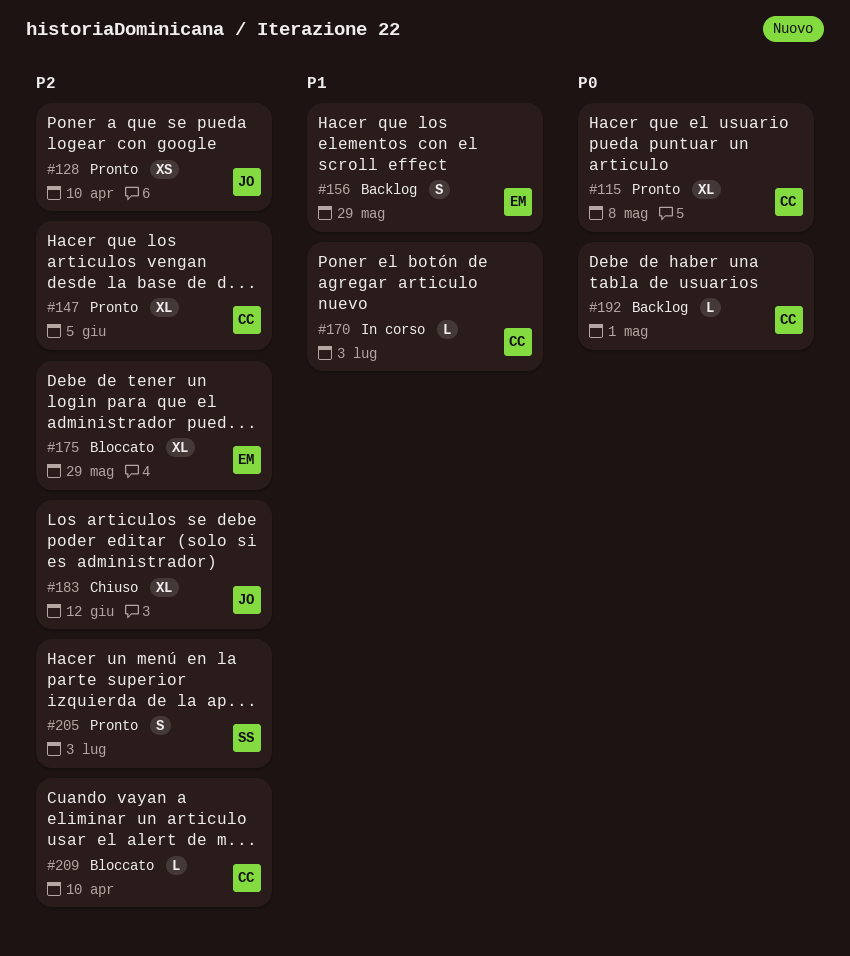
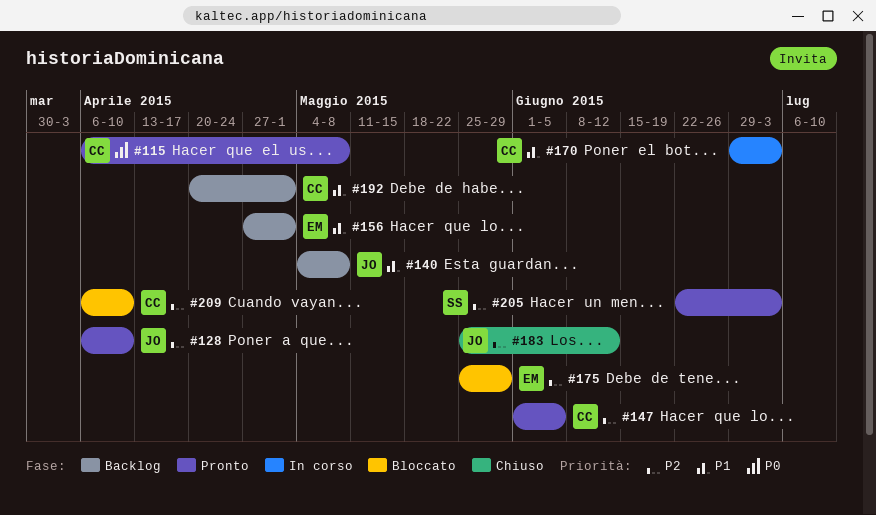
#140: none -> present
#156, due: May 29 -> May 1
#192, priority: P0 -> P1

